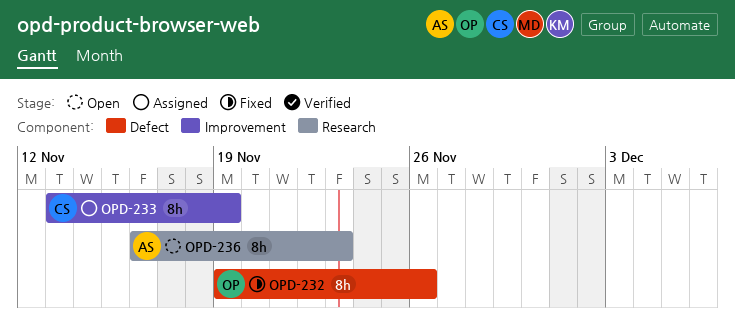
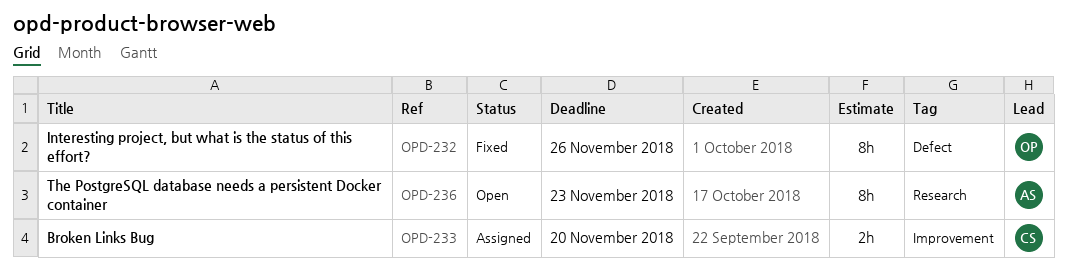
OPD-233, estimate: 8h -> 2h
OPD-233, due: Nov 19 -> Nov 20

